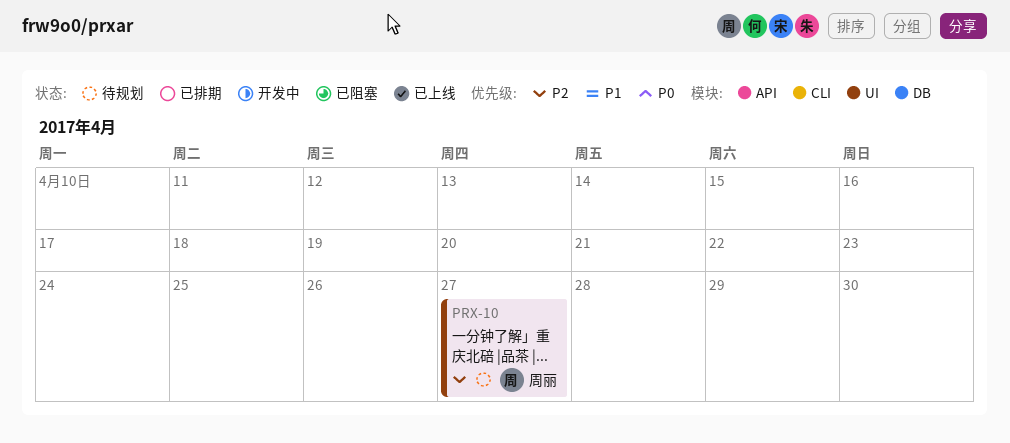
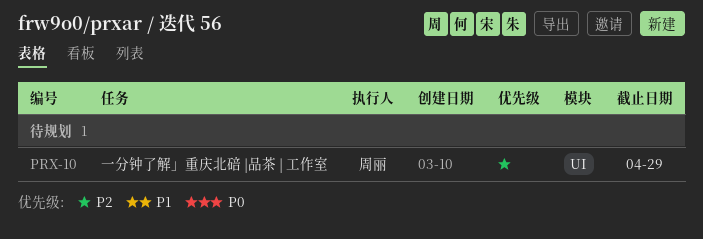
PRX-10, due: Apr 27 -> Apr 29

